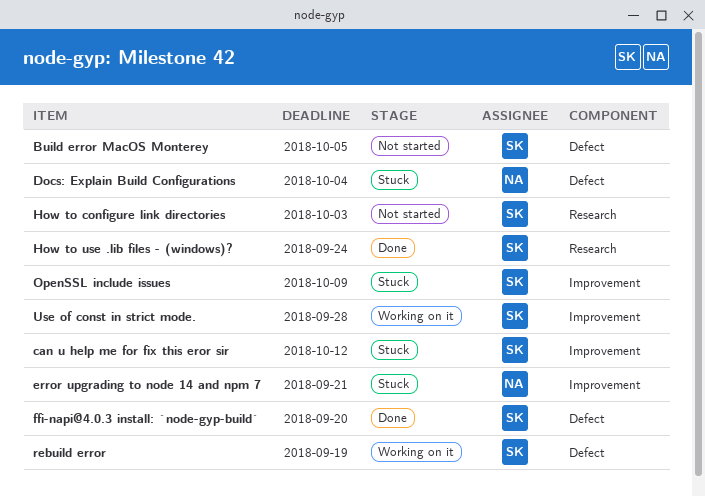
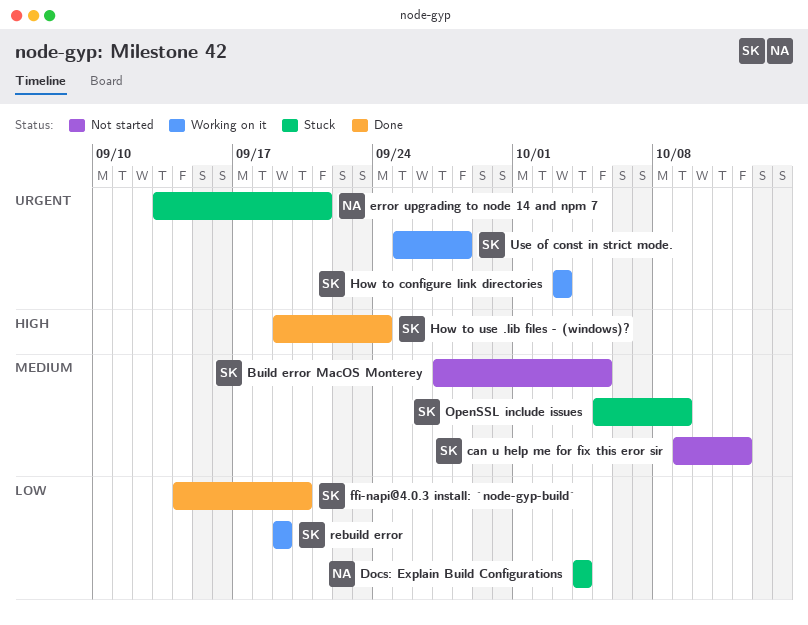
can u help me for fix this eror sir, status: Stuck -> Not started
How to configure link directories, status: Not started -> Working on it

